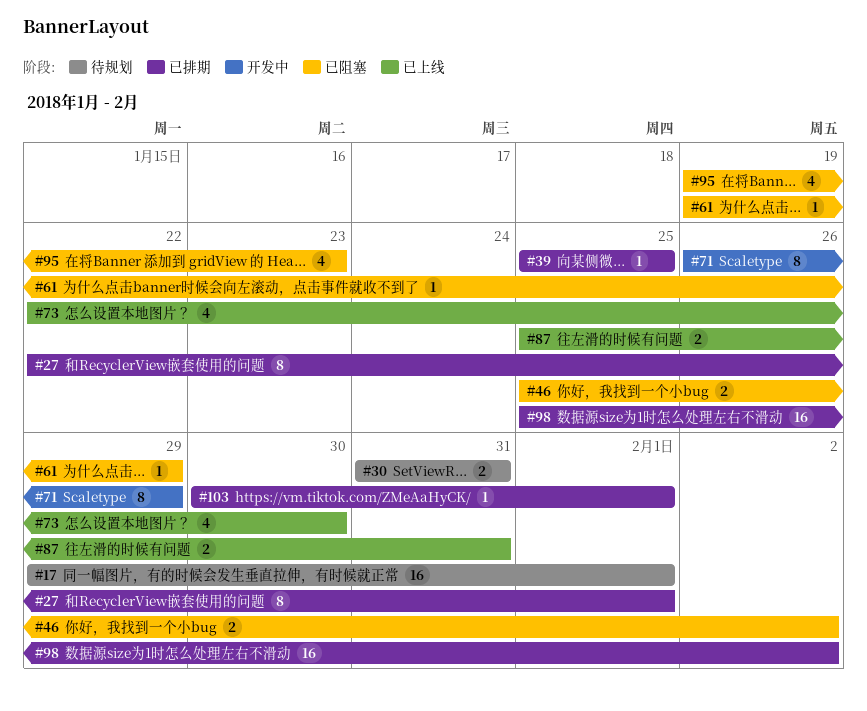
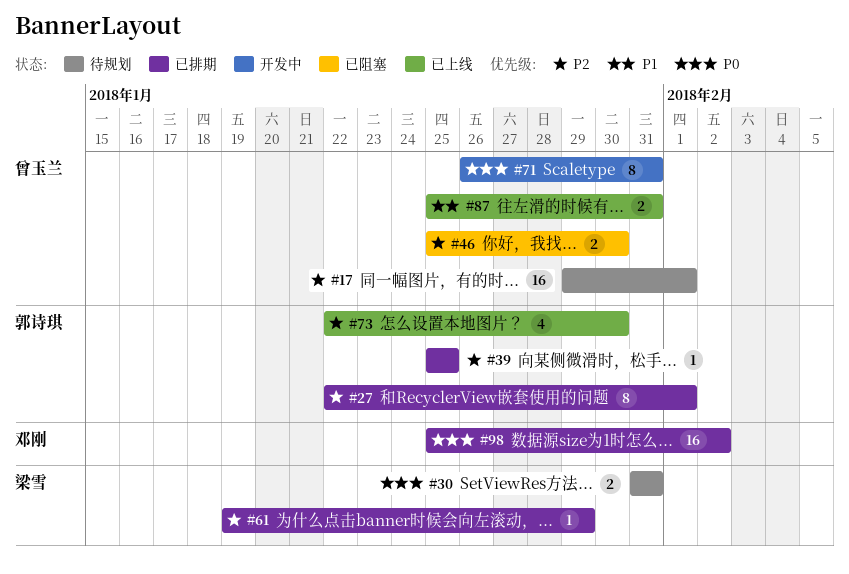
#46, due: Feb 2 -> Jan 30
#61, status: 已阻塞 -> 已排期
#71, due: Jan 29 -> Jan 31
#95: present -> none
#103: present -> none

